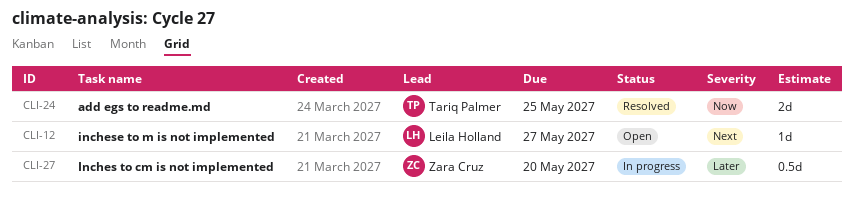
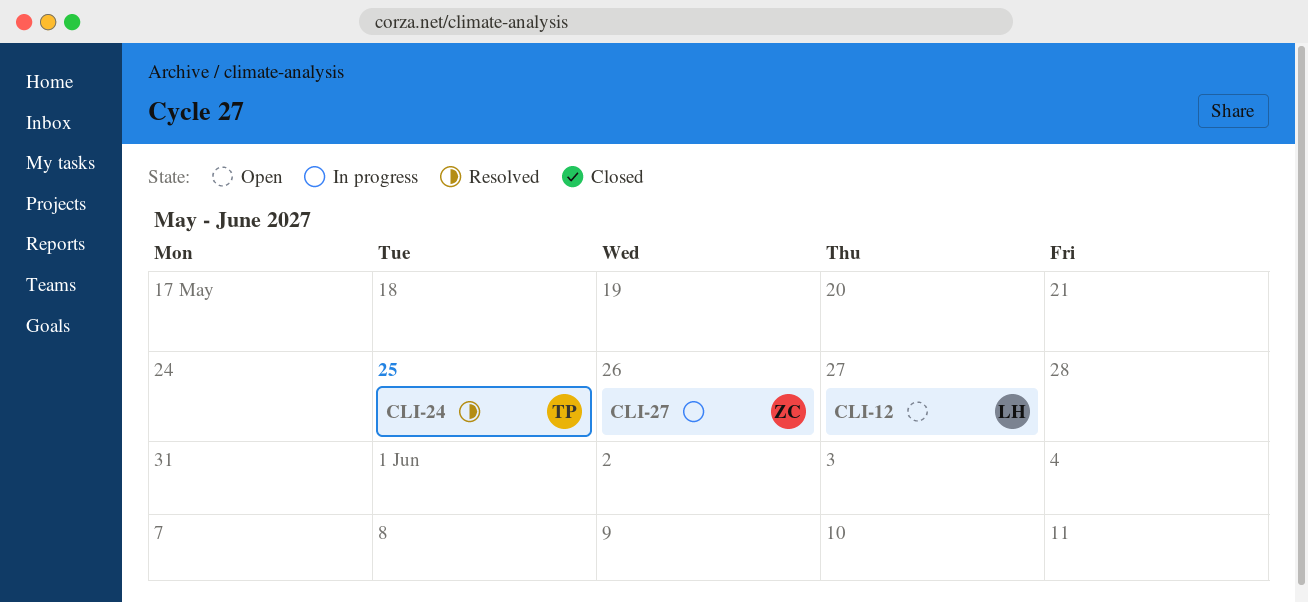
CLI-27, due: May 20 -> May 26

